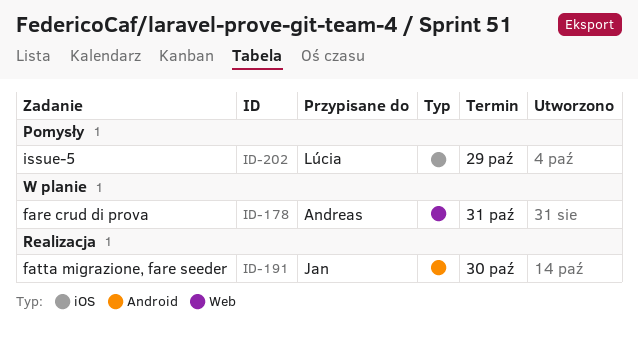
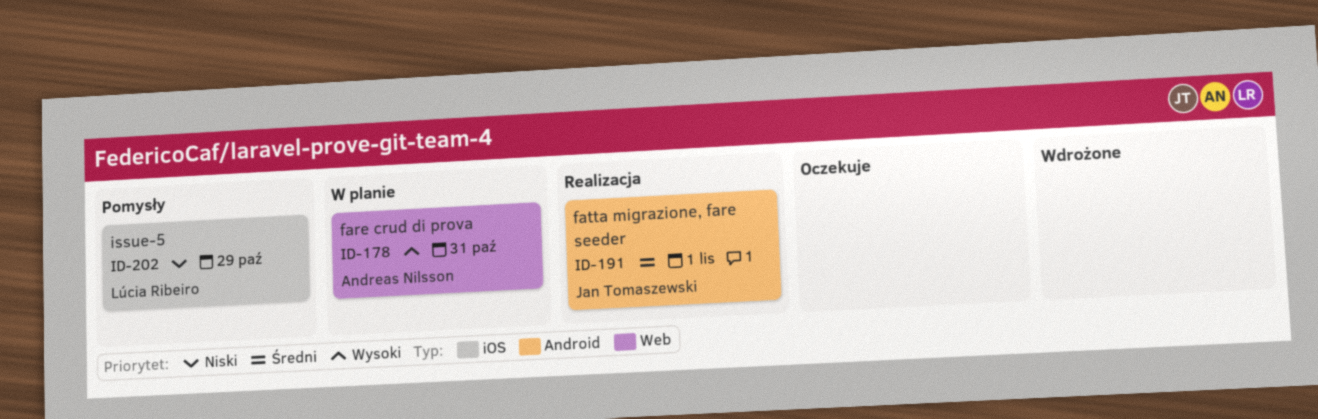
ID-191, due: Oct 30 -> Nov 1

